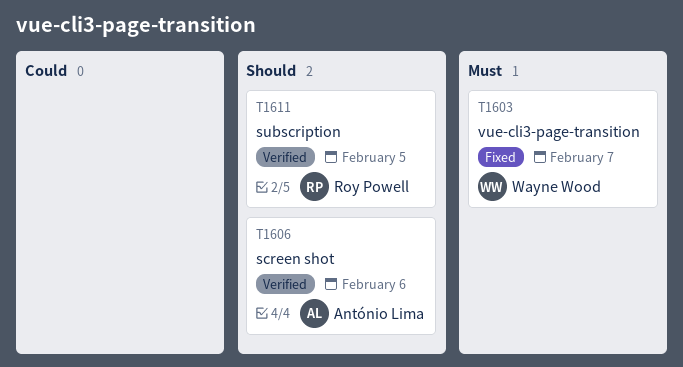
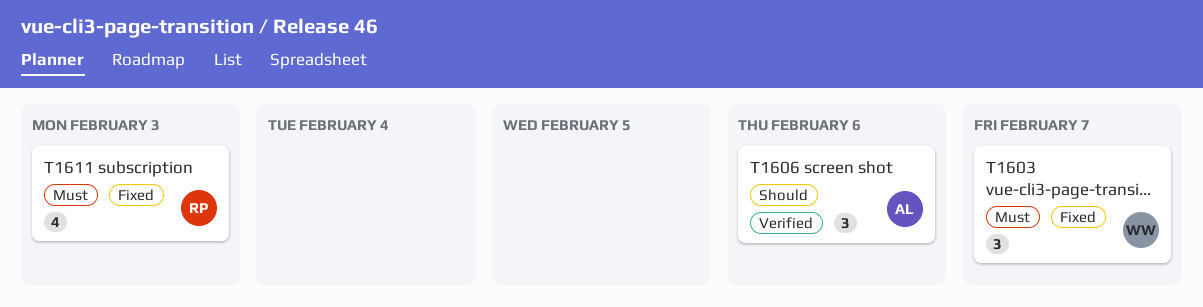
T1611, status: Verified -> Fixed
T1611, priority: Should -> Must
T1611, due: Feb 5 -> Feb 3

